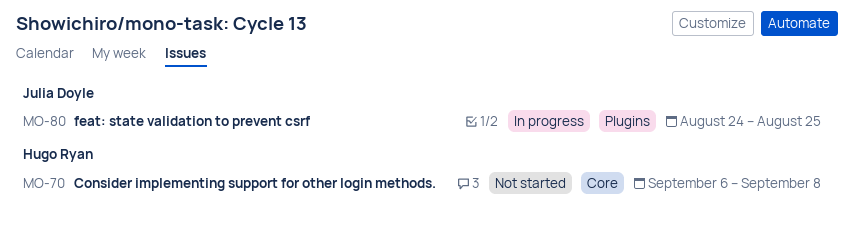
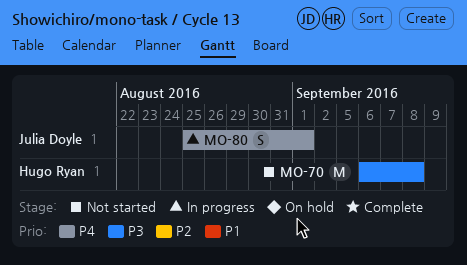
MO-80, start: Aug 24 -> Aug 25
MO-80, due: Aug 25 -> Sep 1

